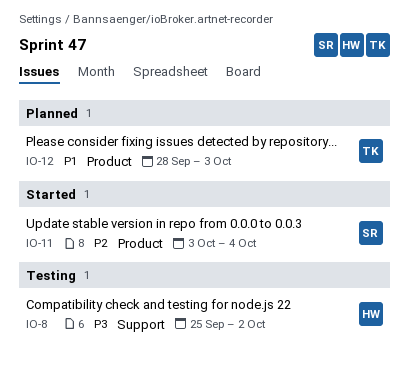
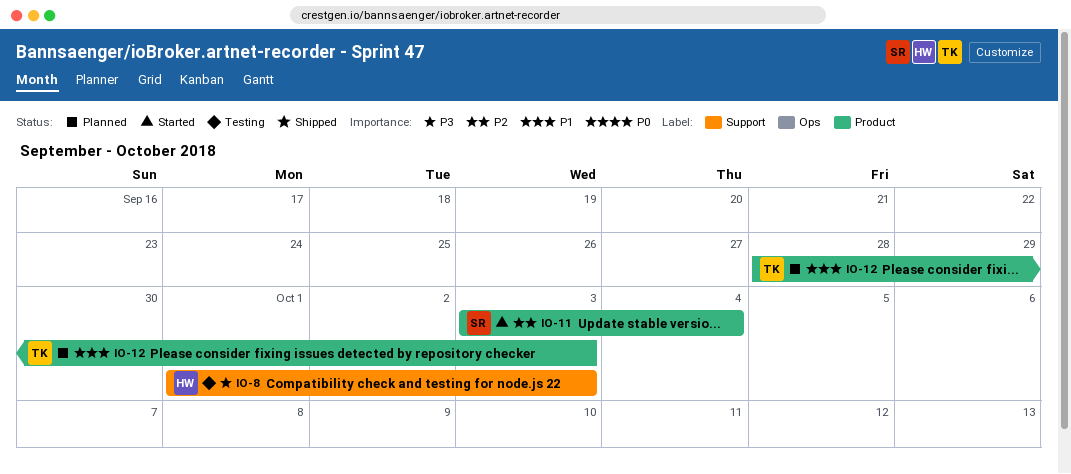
IO-8, start: Sep 25 -> Oct 1
IO-8, due: Oct 2 -> Oct 3

